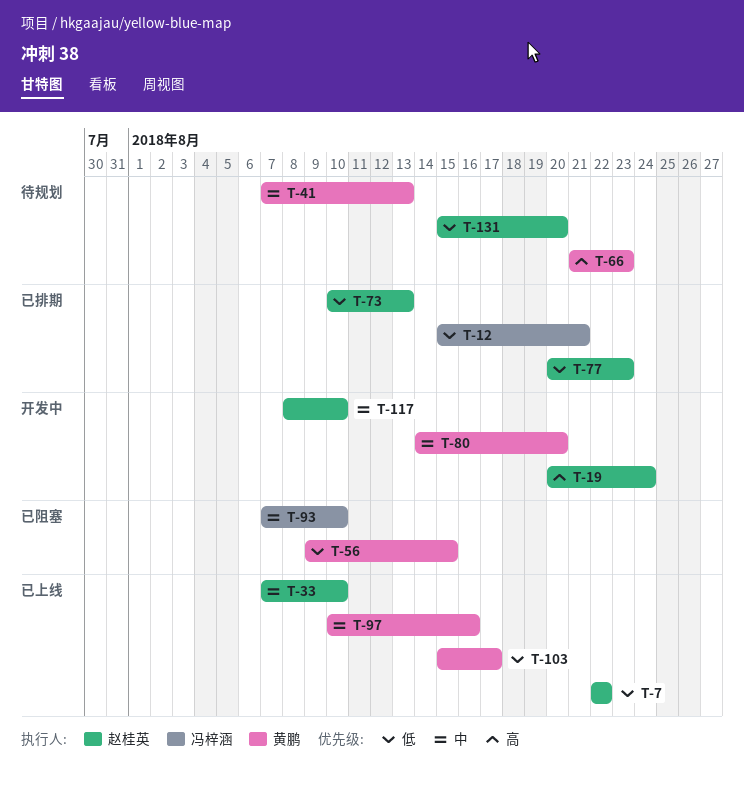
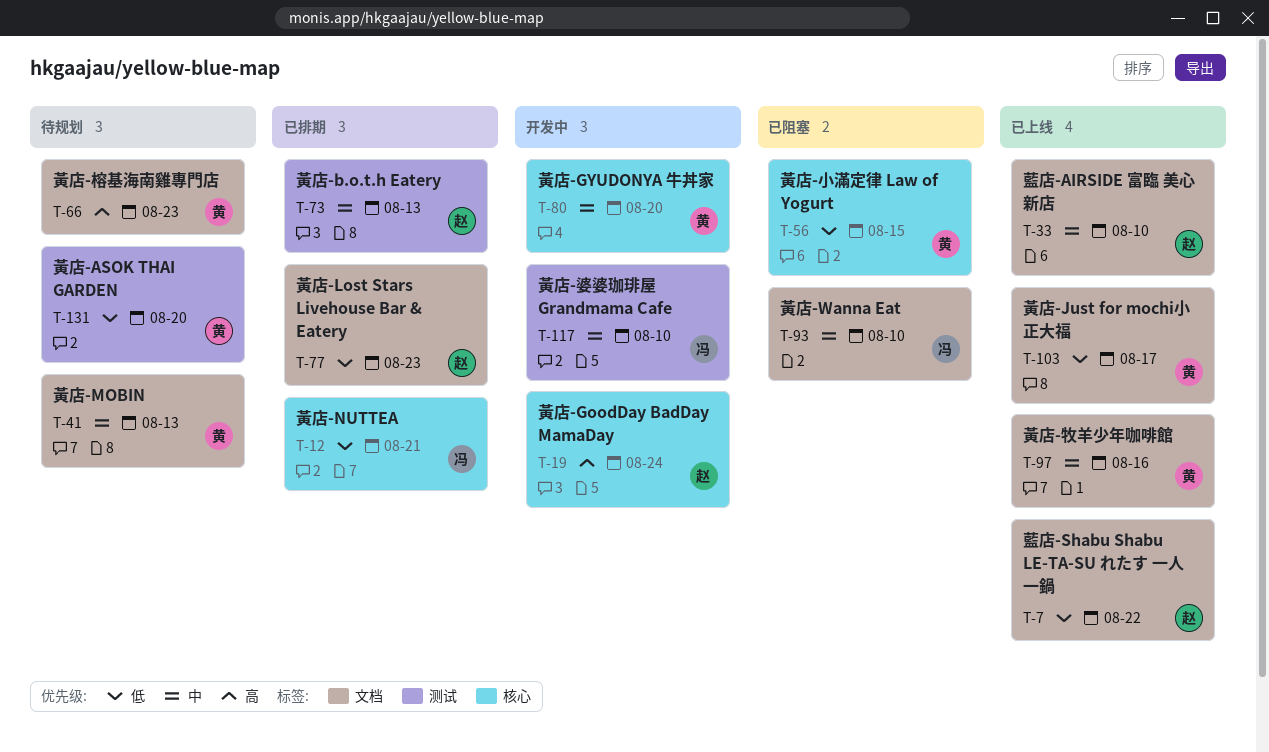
T-73, priority: 低 -> 中
T-117, owner: 赵桂英 -> 冯梓涵
T-131, owner: 赵桂英 -> 黄鹏

